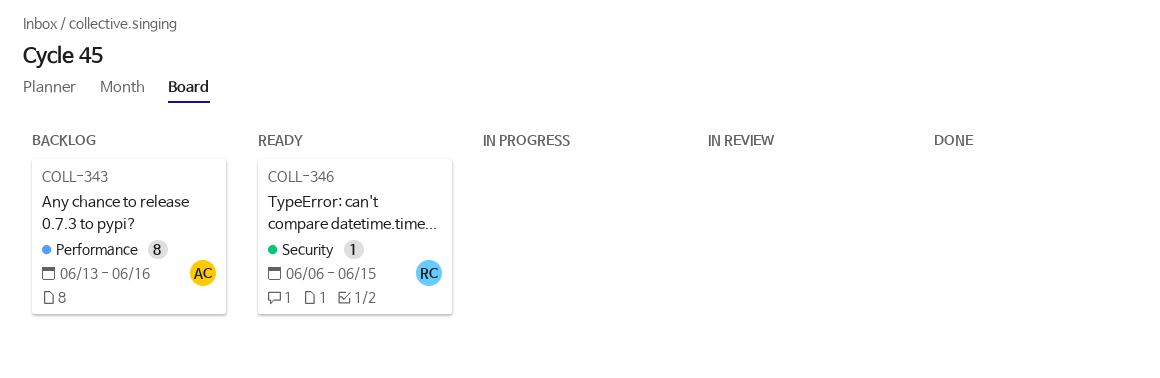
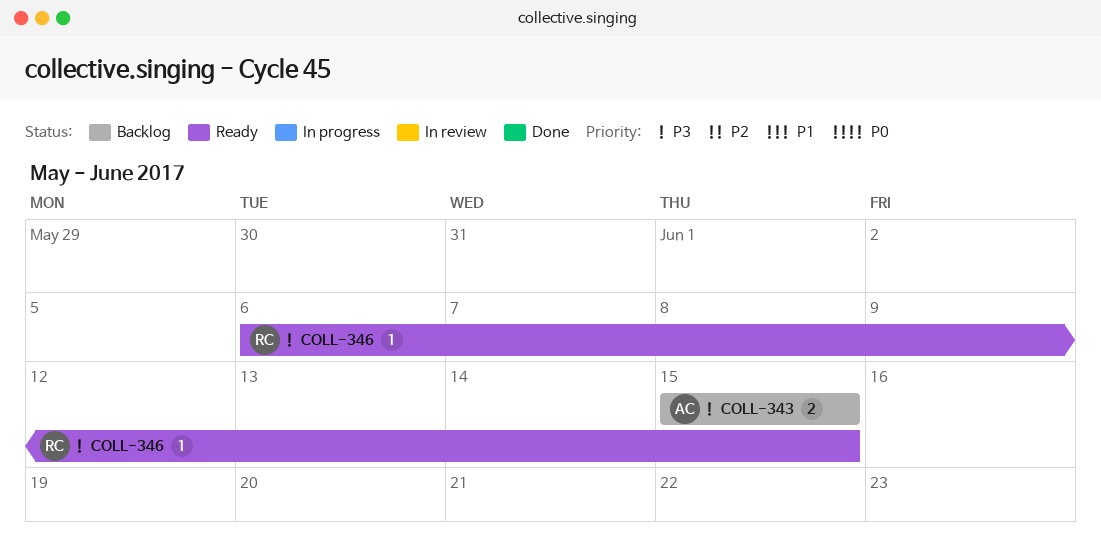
COLL-343, estimate: 8 -> 2
COLL-343, start: Jun 13 -> Jun 15
COLL-343, due: Jun 16 -> Jun 15

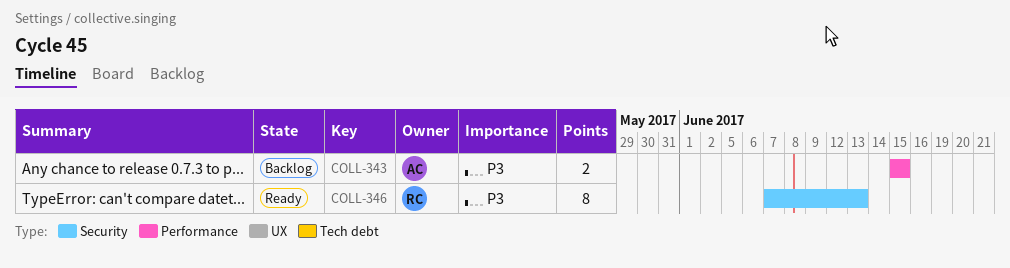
COLL-346, estimate: 1 -> 8
COLL-346, start: Jun 6 -> Jun 7
COLL-346, due: Jun 15 -> Jun 13

